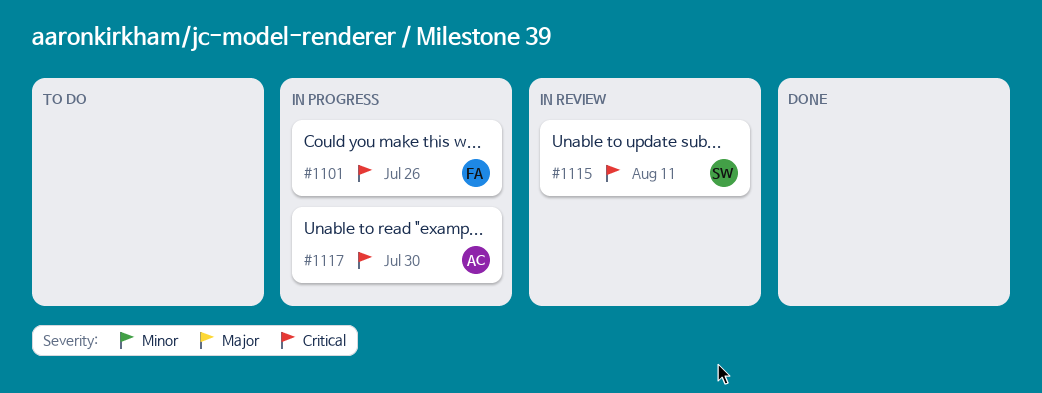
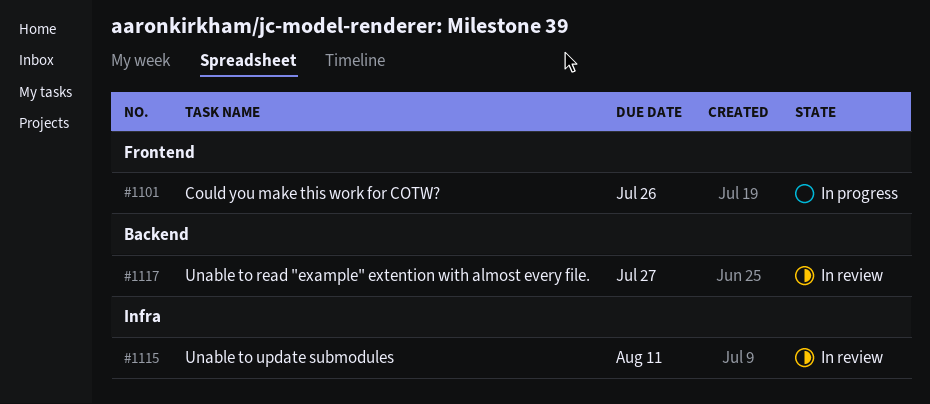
#1117, status: In progress -> In review
#1117, due: Jul 30 -> Jul 27

